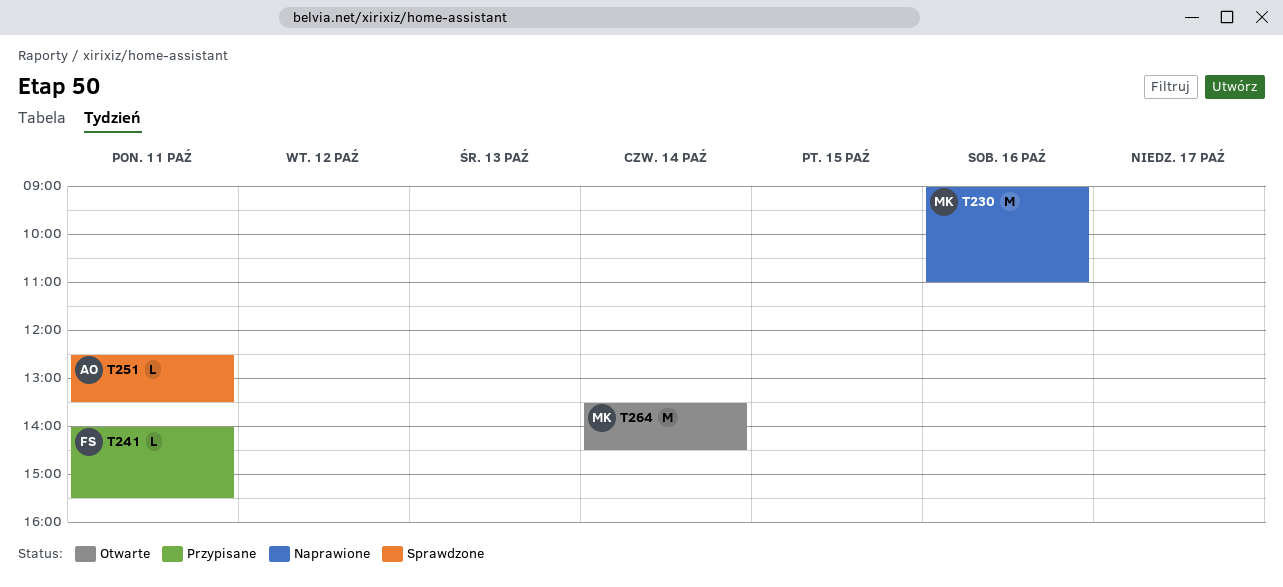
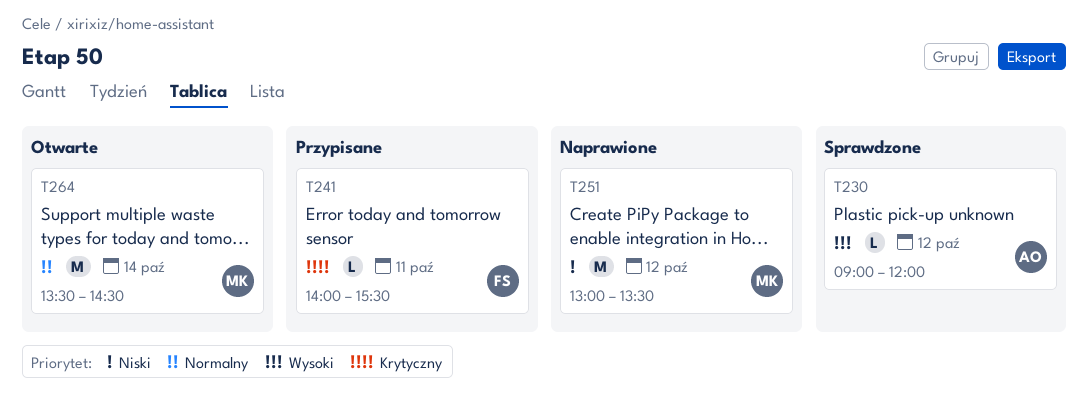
T230, status: Naprawione -> Sprawdzone
T230, owner: MK -> AO
T230, estimate: M -> L
T230, day: Oct 16 -> Oct 12
T230, ends: 11:00 -> 12:00
T251, status: Sprawdzone -> Naprawione
T251, owner: AO -> MK
T251, estimate: L -> M
T251, day: Oct 11 -> Oct 12
T251, begins: 12:30 -> 13:00

